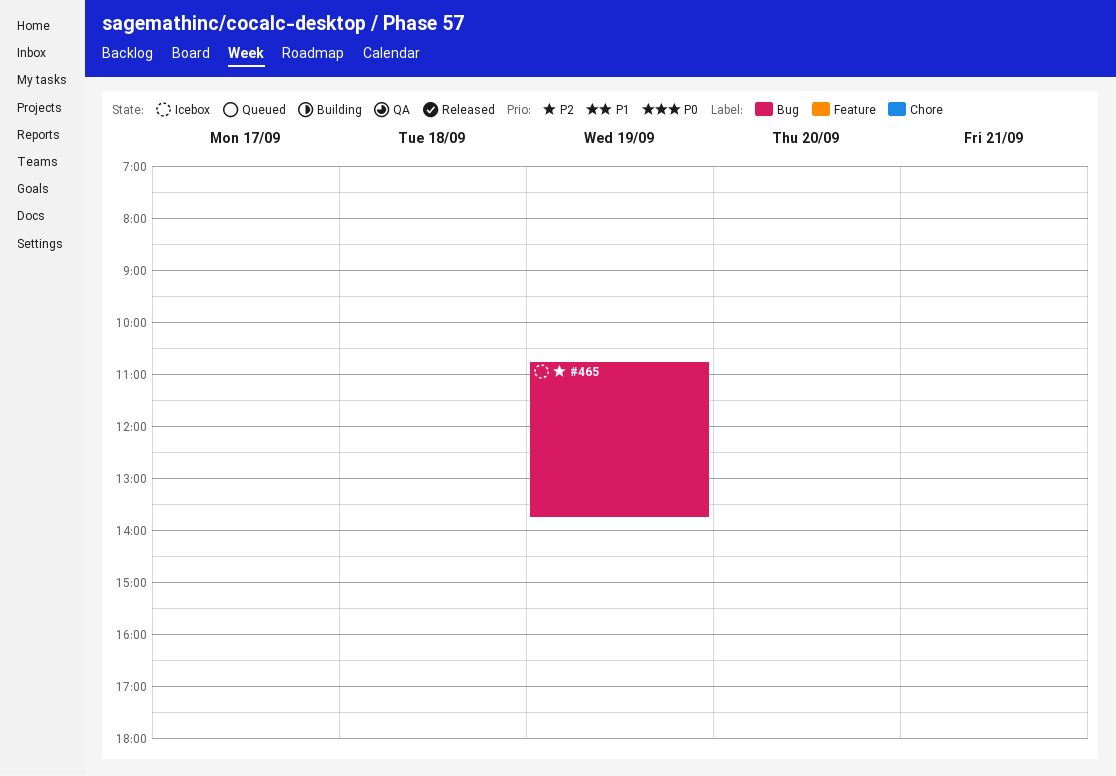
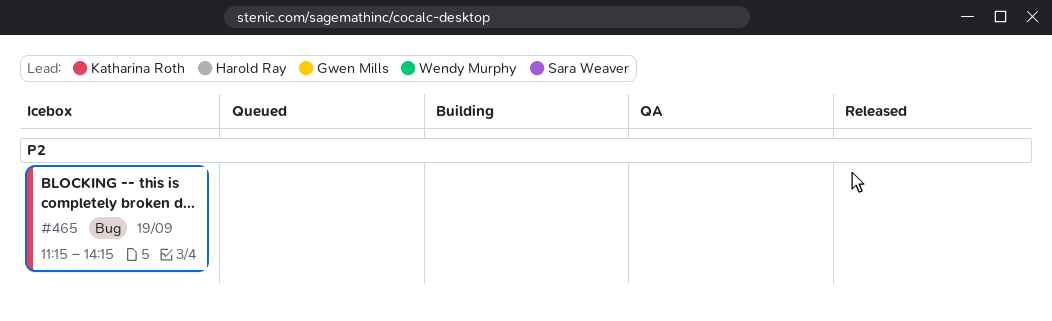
#465, begins: 10:45 -> 11:15
#465, ends: 13:45 -> 14:15

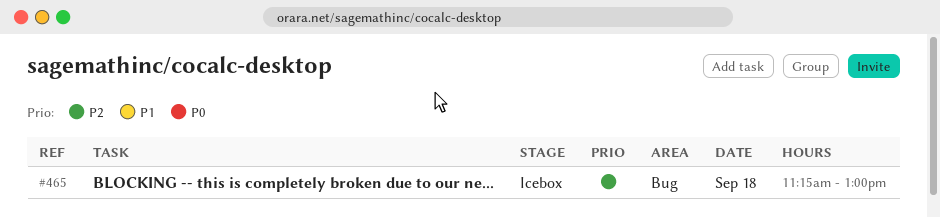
#465, day: Sep 19 -> Sep 18
#465, ends: 14:15 -> 13:00

